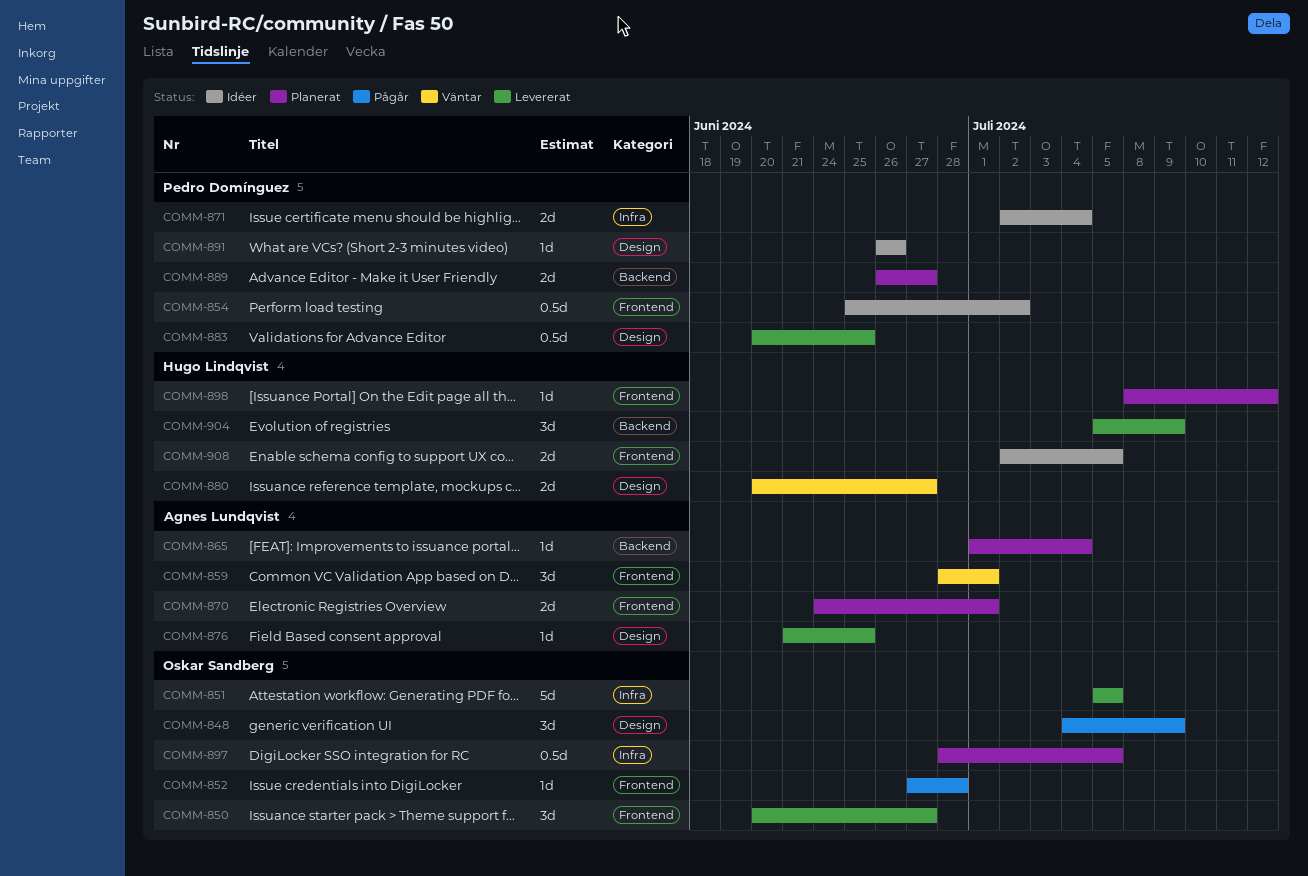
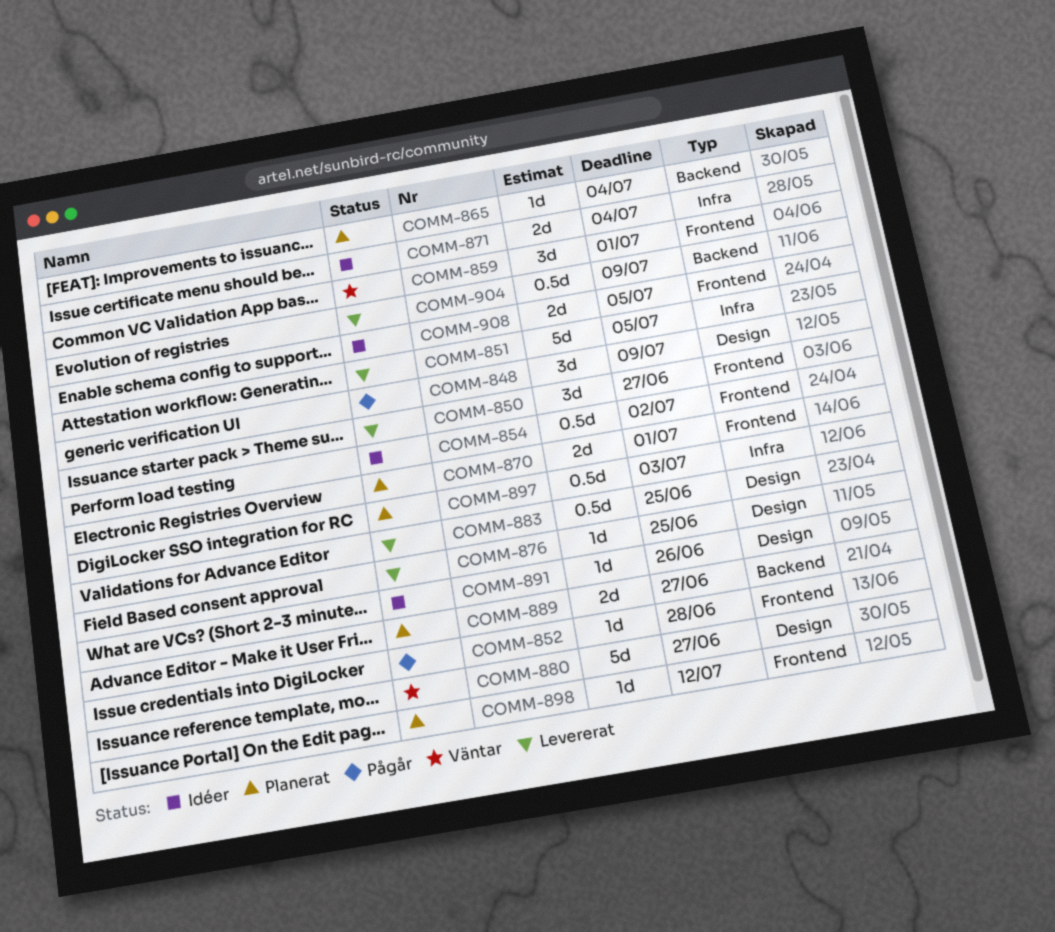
COMM-880, estimate: 2d -> 5d
COMM-897, due: Jul 5 -> Jul 3
COMM-904, estimate: 3d -> 0.5d

